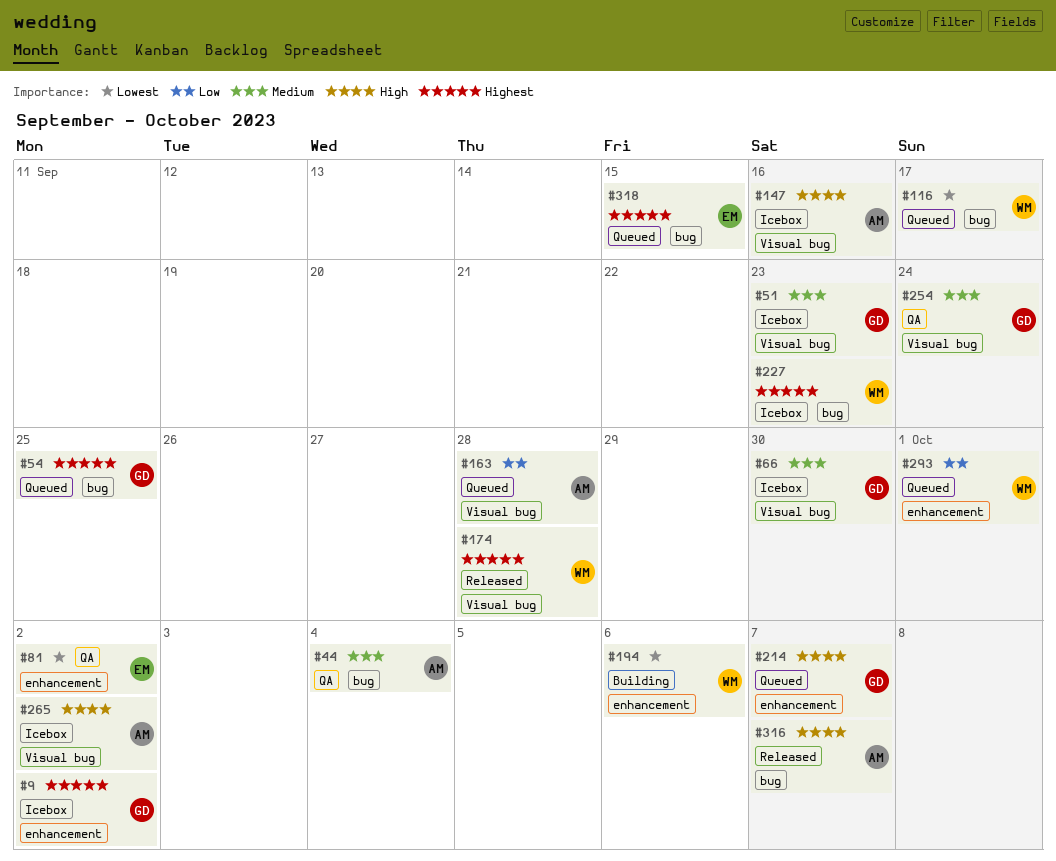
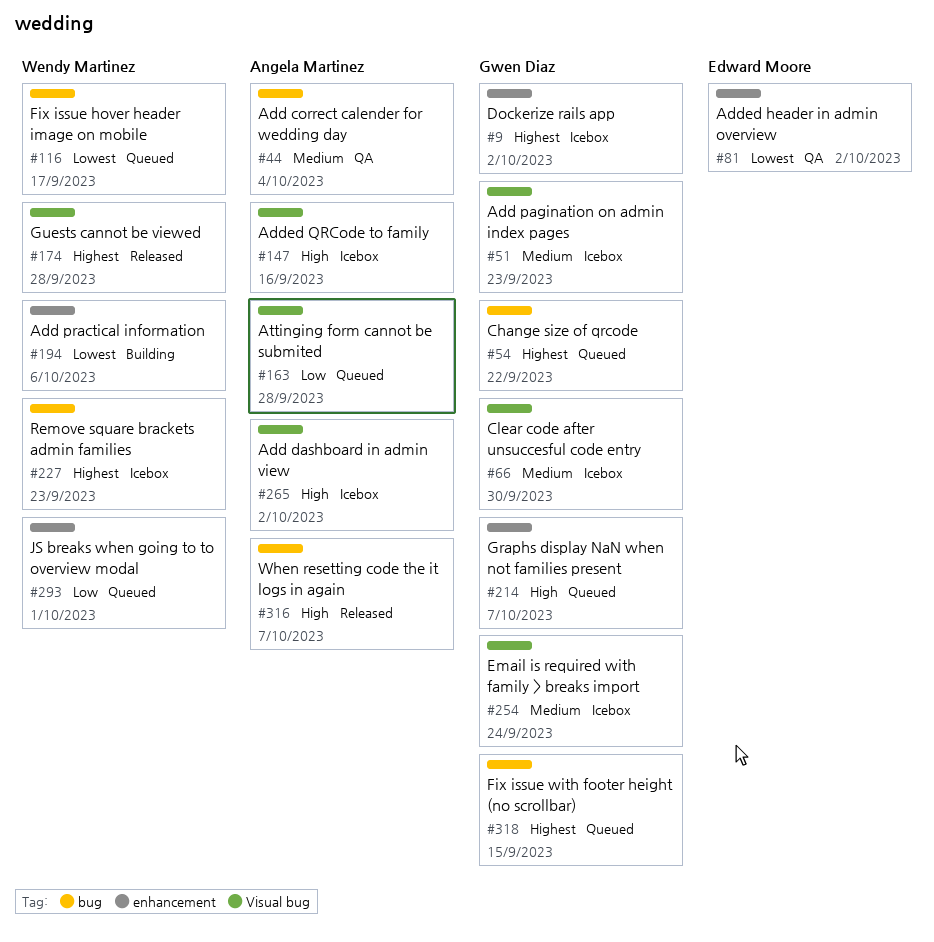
#54, due: Sep 25 -> Sep 22
#254, status: QA -> Icebox
#318, owner: Edward Moore -> Gwen Diaz

